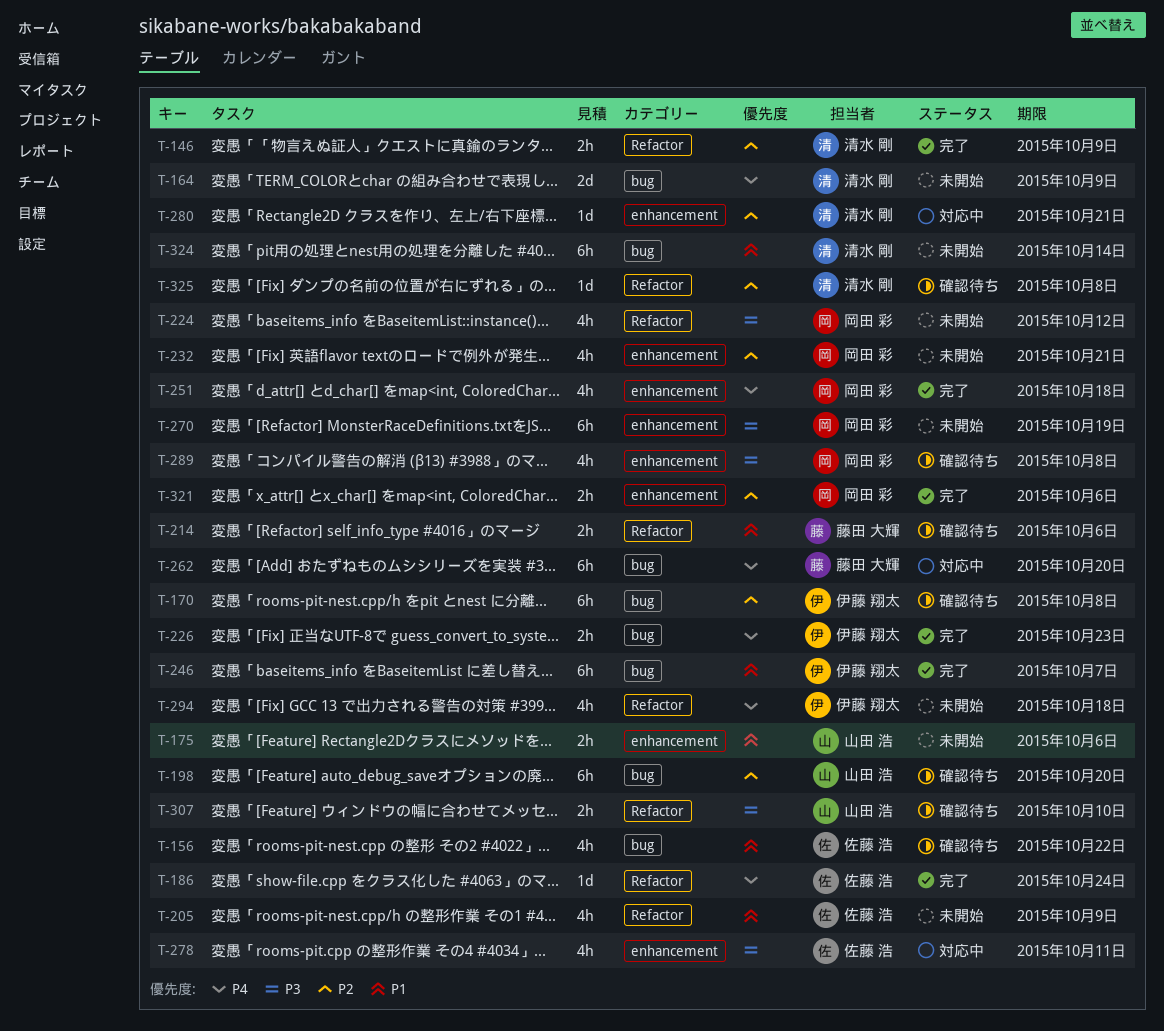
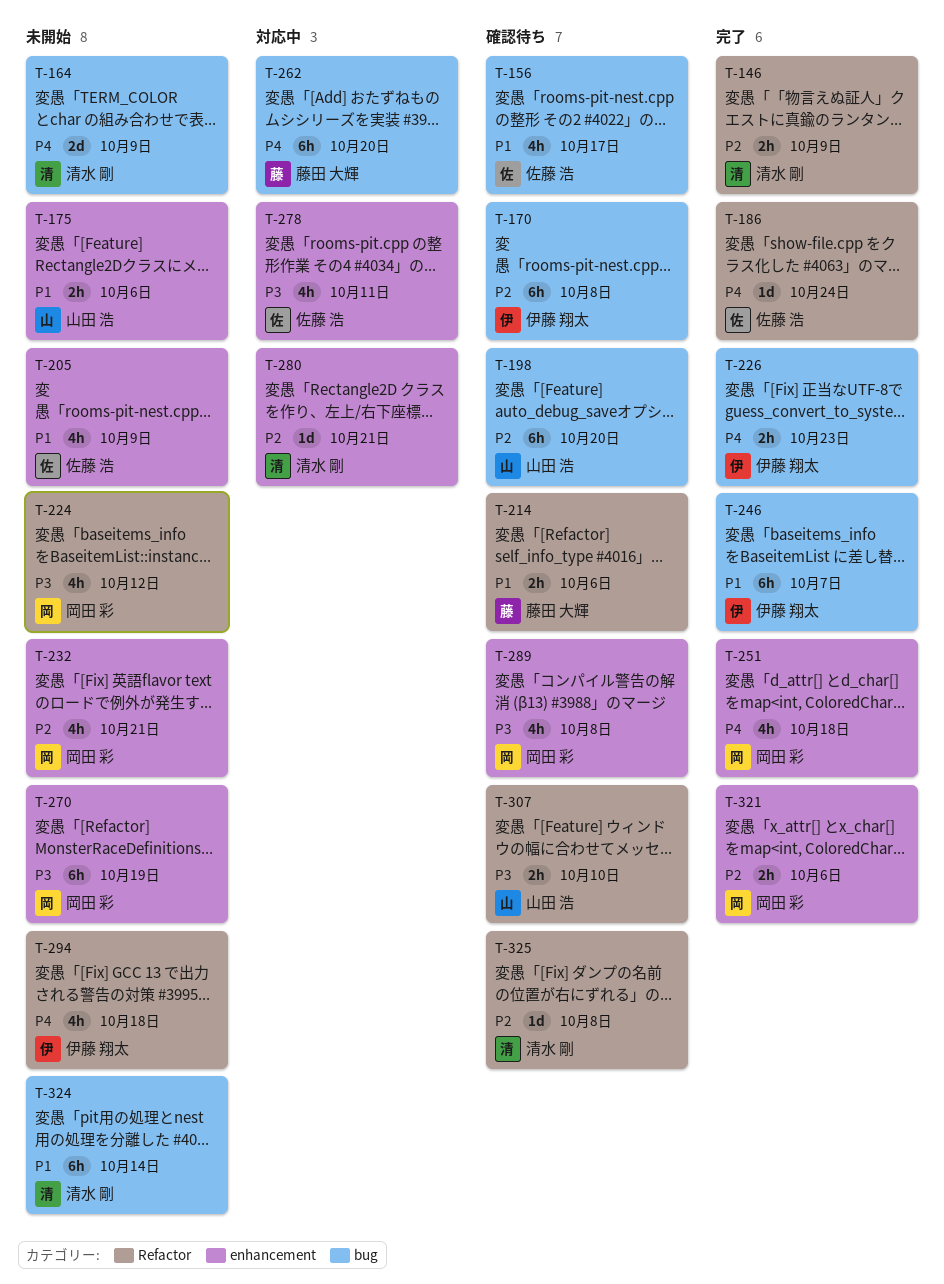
T-156, due: Oct 22 -> Oct 17
T-205, label: Refactor -> enhancement

